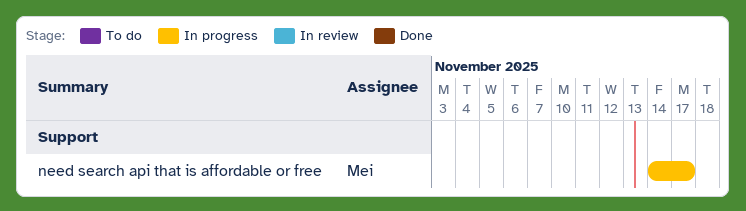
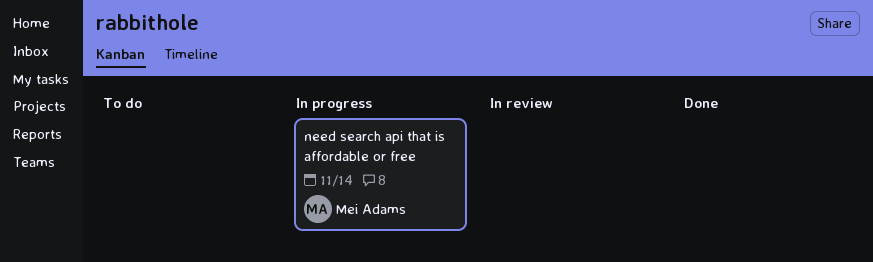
need search api that is affordable or free, due: Nov 17 -> Nov 14

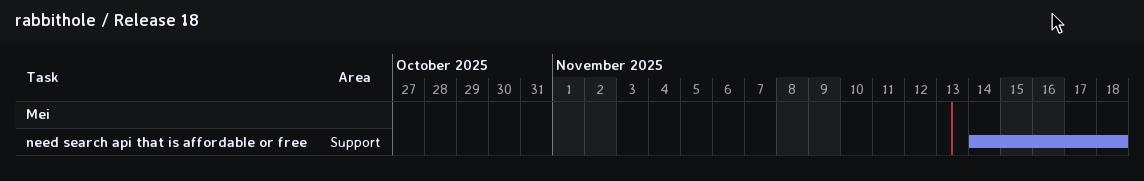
need search api that is affordable or free, due: Nov 14 -> Nov 18

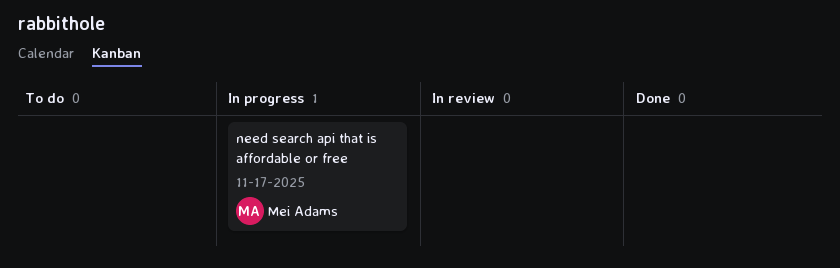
need search api that is affordable or free, due: Nov 18 -> Nov 17

